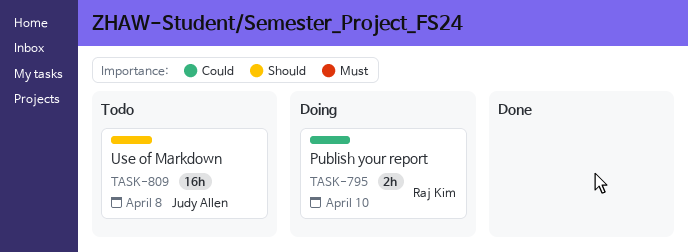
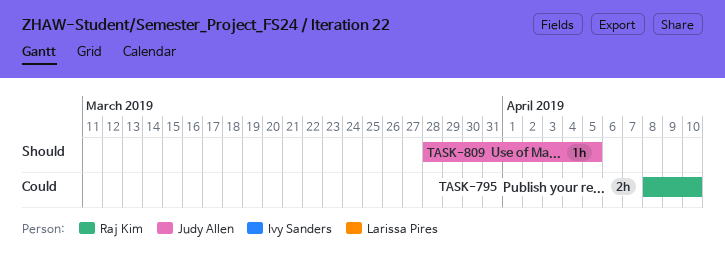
TASK-809, estimate: 16h -> 1h
TASK-809, due: Apr 8 -> Apr 5

